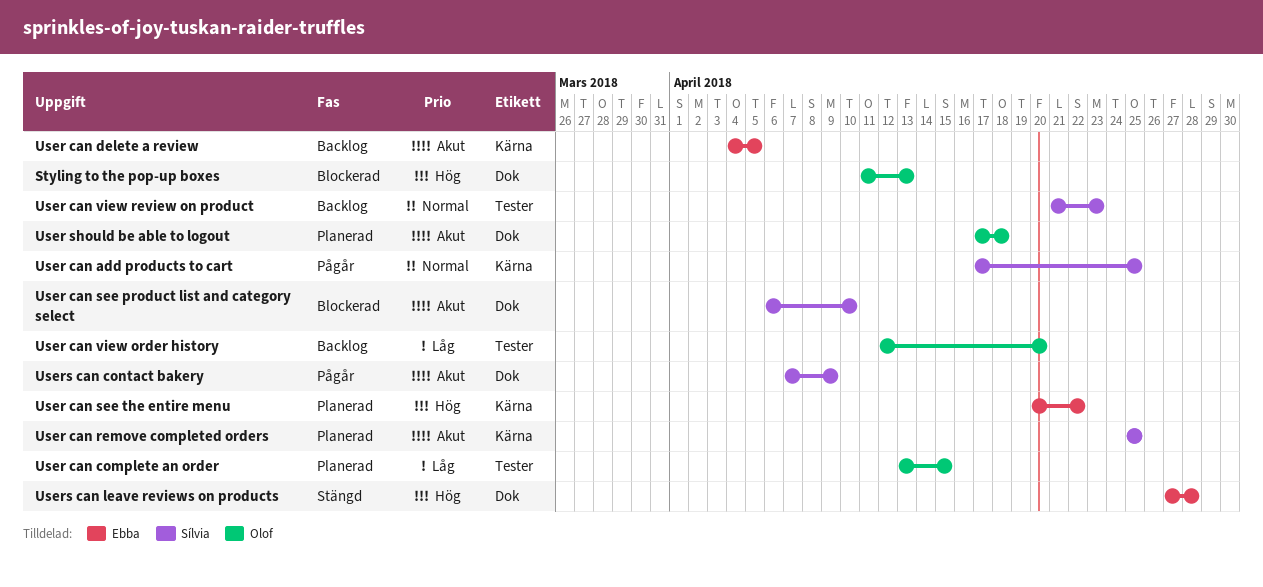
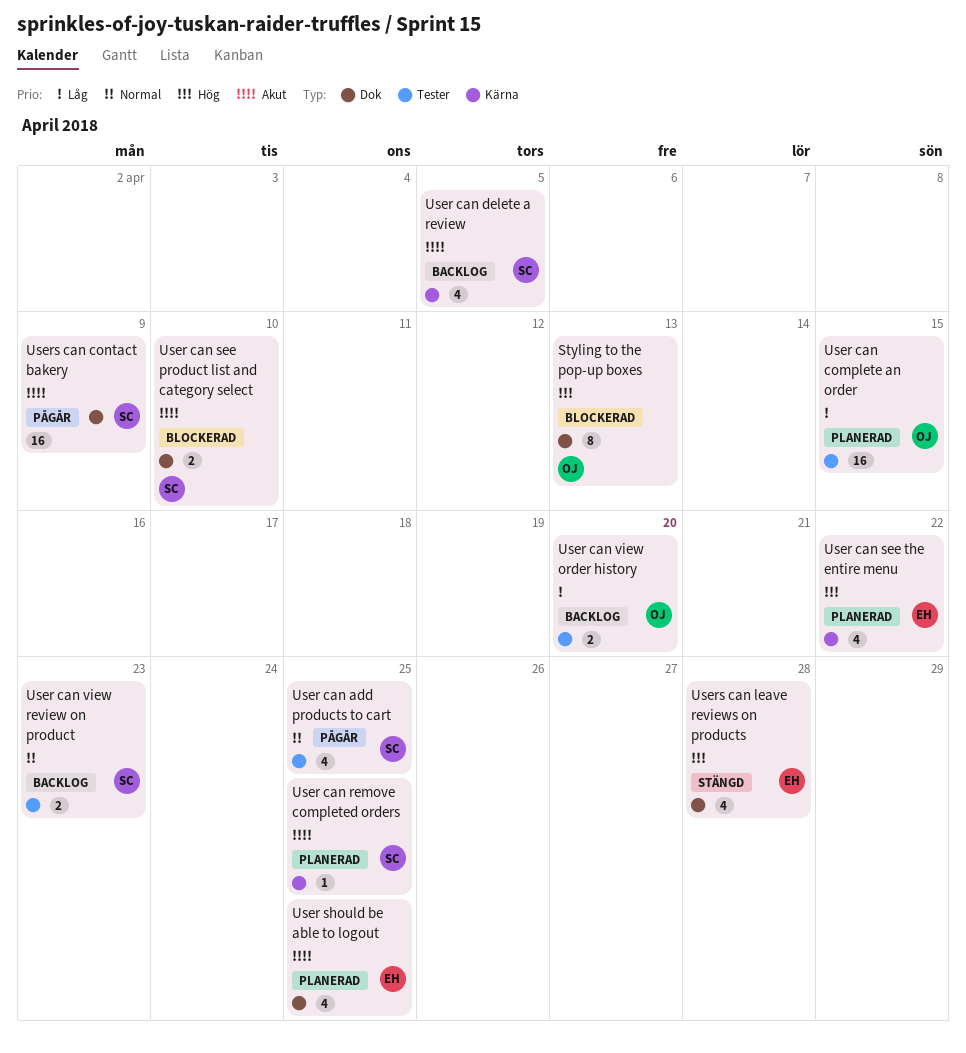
User can add products to cart, label: Kärna -> Tester
User can delete a review, owner: Ebba -> Sílvia
User should be able to logout, owner: Olof -> Ebba
User should be able to logout, due: Apr 18 -> Apr 25

